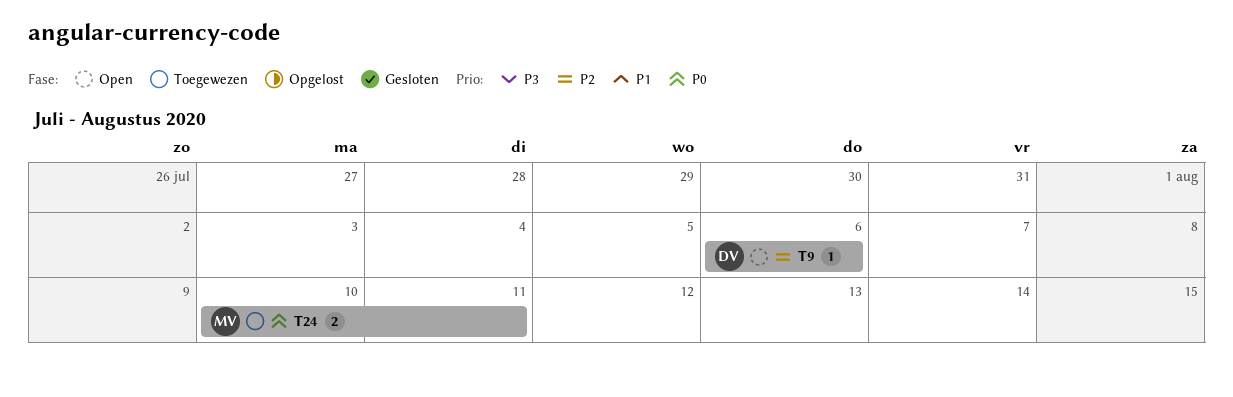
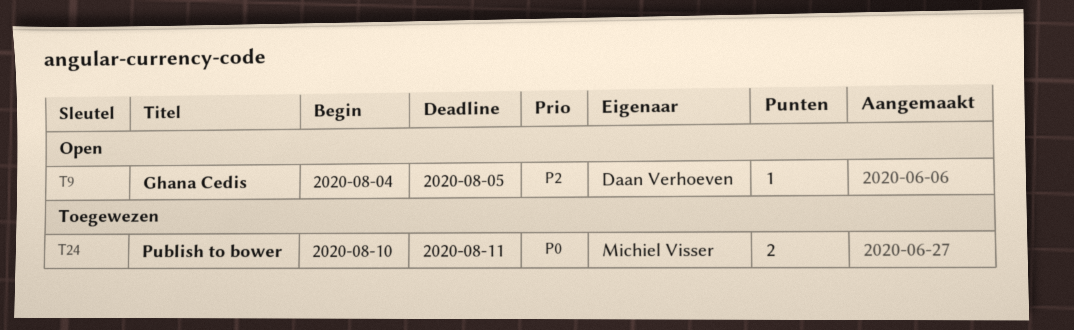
T9, start: Aug 6 -> Aug 4
T9, due: Aug 6 -> Aug 5

